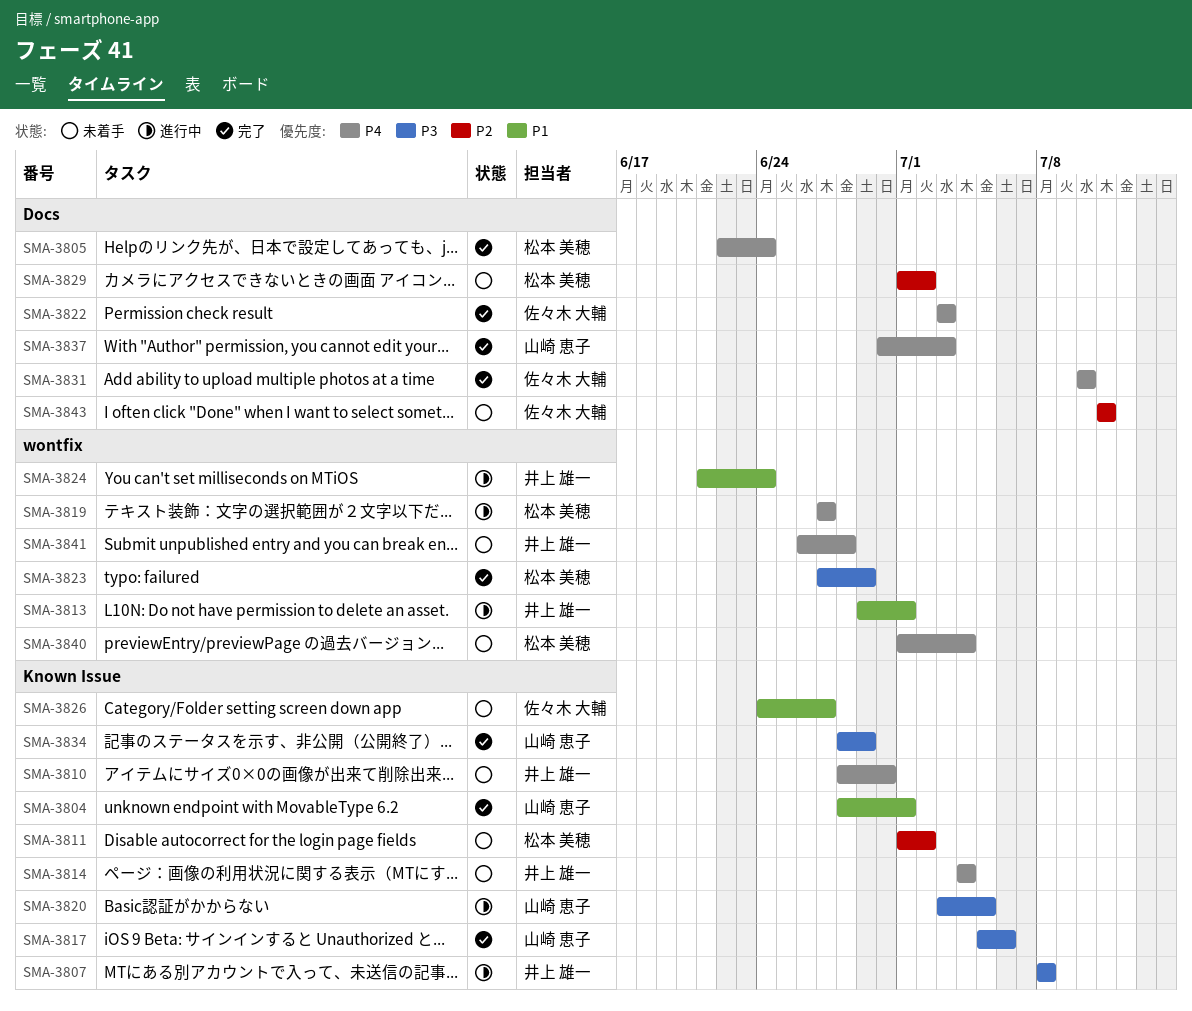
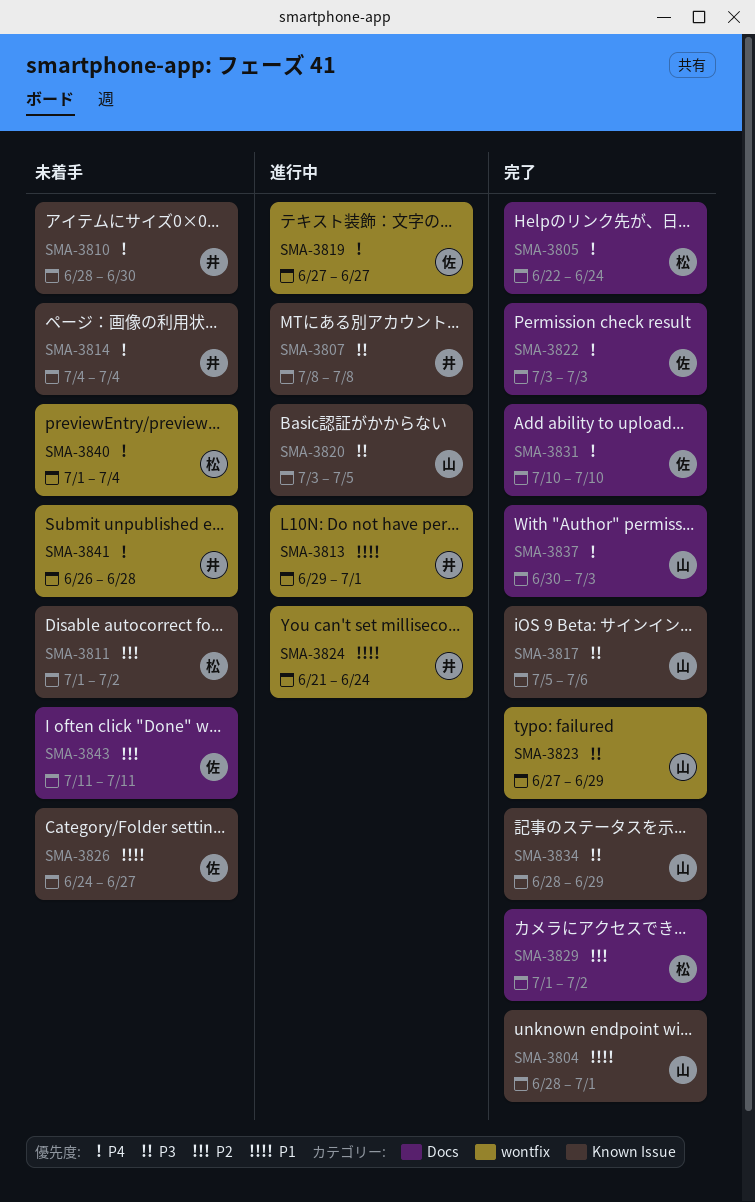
SMA-3819, owner: 松本 美穂 -> 佐々木 大輔
SMA-3823, owner: 松本 美穂 -> 山崎 恵子
SMA-3829, status: 未着手 -> 完了

